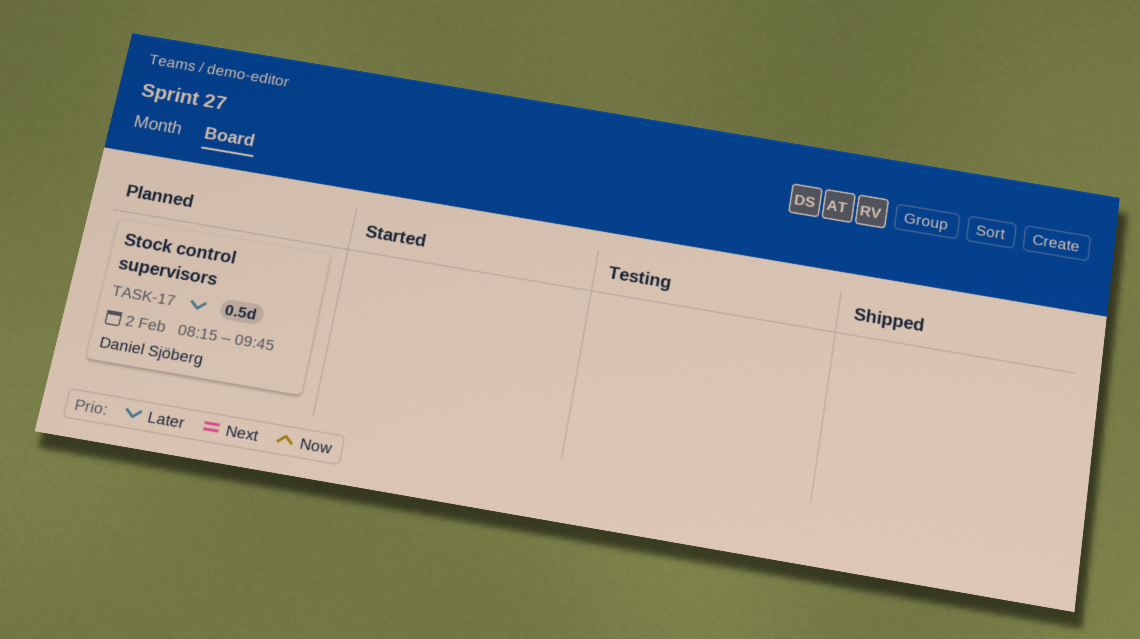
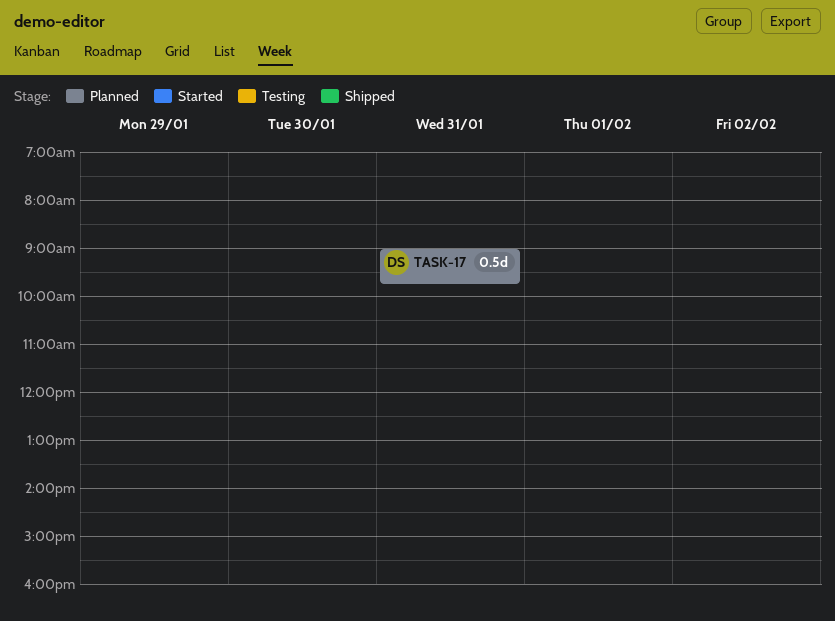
TASK-17, day: Feb 2 -> Jan 31
TASK-17, begins: 08:15 -> 09:00

